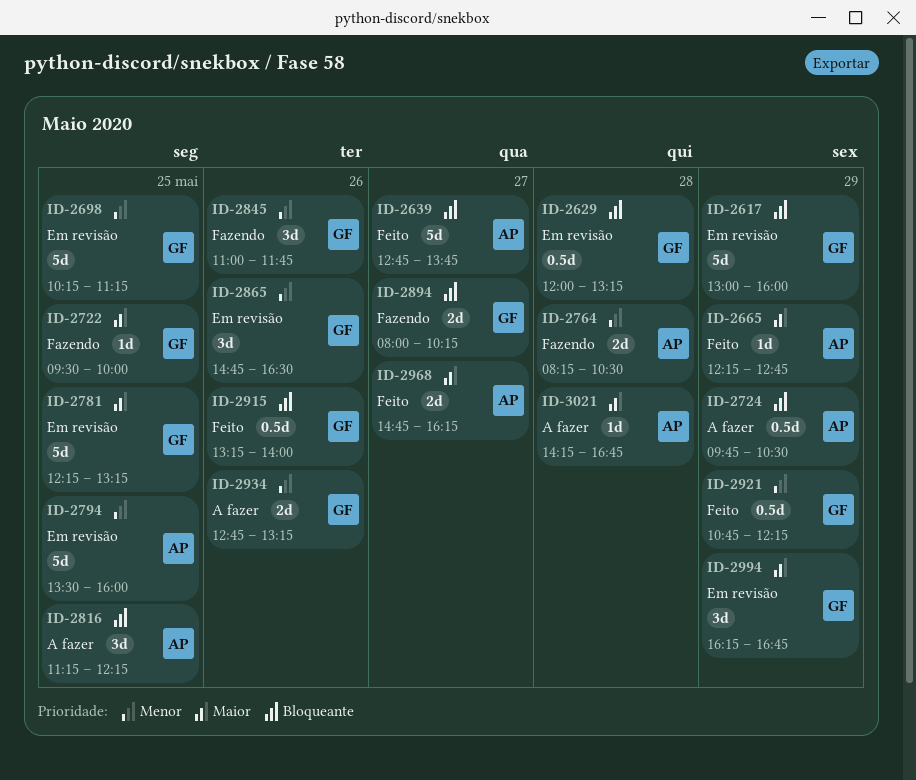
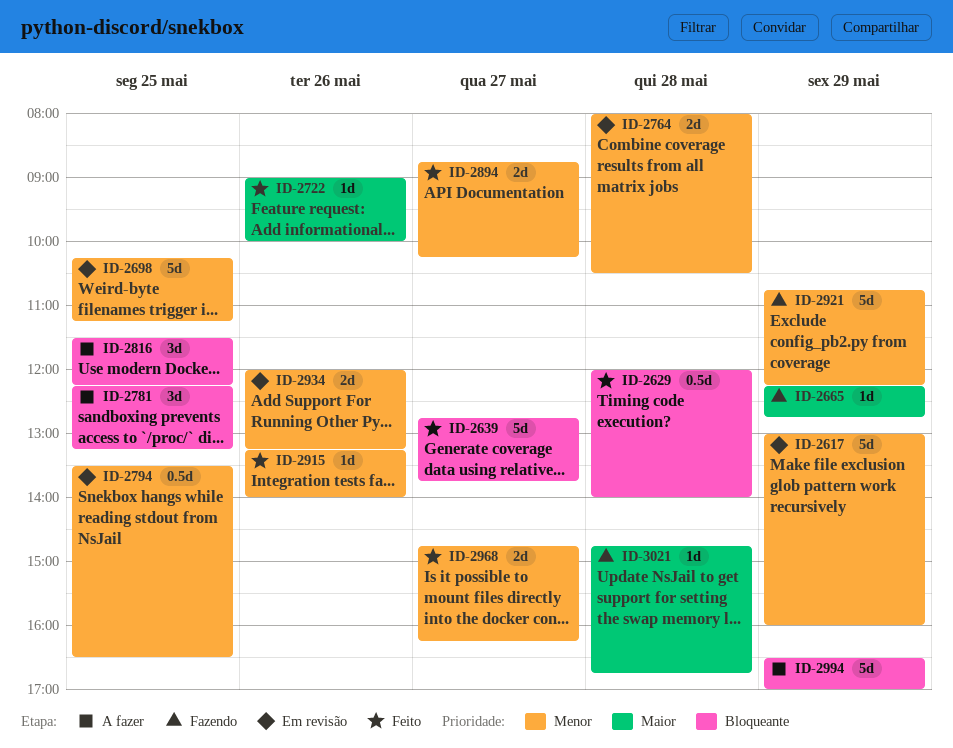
ID-2617, priority: Bloqueante -> Menor
ID-2629, status: Em revisão -> Feito
ID-2629, ends: 13:15 -> 14:00
ID-2665, status: Feito -> Fazendo
ID-2722, status: Fazendo -> Feito
ID-2722, day: May 25 -> May 26
ID-2722, begins: 09:30 -> 09:00
ID-2724: present -> none
ID-2764, status: Fazendo -> Em revisão
ID-2764, begins: 08:15 -> 08:00
ID-2781, status: Em revisão -> A fazer
ID-2781, priority: Maior -> Bloqueante
ID-2781, estimate: 5d -> 3d
ID-2794, estimate: 5d -> 0.5d
ID-2794, ends: 16:00 -> 16:30
ID-2816, begins: 11:15 -> 11:30
ID-2845: present -> none
ID-2865: present -> none
ID-2894, status: Fazendo -> Feito
ID-2894, priority: Bloqueante -> Menor
ID-2894, begins: 08:00 -> 08:45
ID-2915, priority: Bloqueante -> Menor
ID-2915, estimate: 0.5d -> 1d
ID-2921, status: Feito -> Fazendo
ID-2921, estimate: 0.5d -> 5d
ID-2934, status: A fazer -> Em revisão
ID-2934, begins: 12:45 -> 12:00
ID-2968, priority: Maior -> Menor
ID-2994, status: Em revisão -> A fazer
ID-2994, priority: Maior -> Bloqueante
ID-2994, estimate: 3d -> 5d
ID-2994, begins: 16:15 -> 16:30
ID-2994, ends: 16:45 -> 17:00
ID-3021, status: A fazer -> Fazendo
ID-3021, begins: 14:15 -> 14:45

